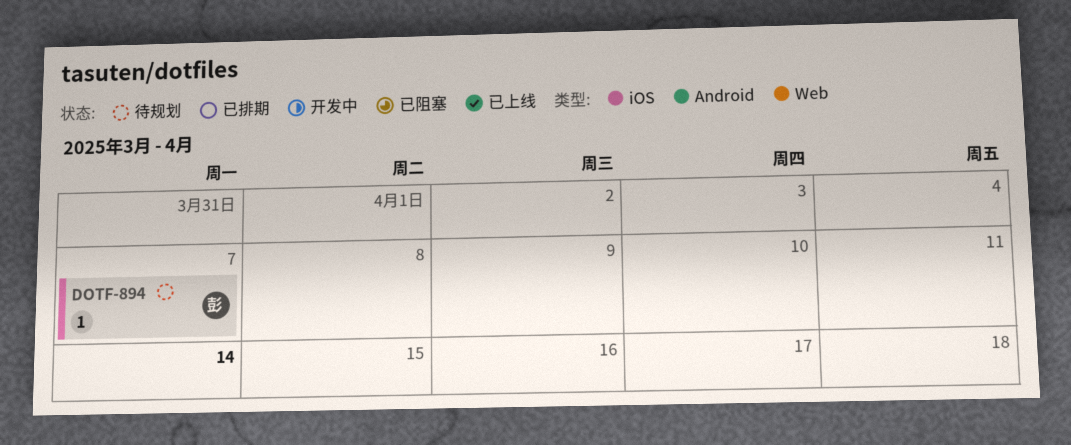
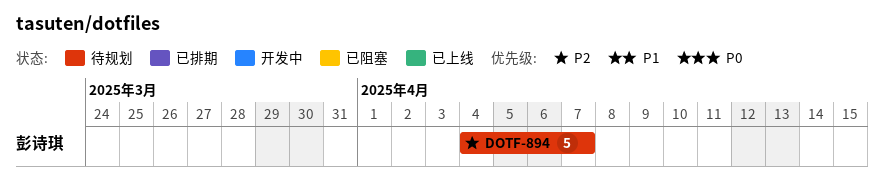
DOTF-894, estimate: 1 -> 5

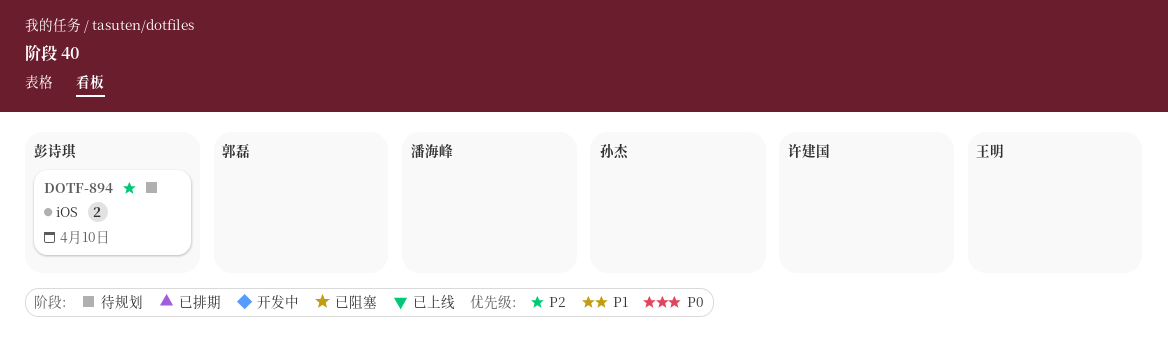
DOTF-894, estimate: 5 -> 2
DOTF-894, due: Apr 7 -> Apr 10

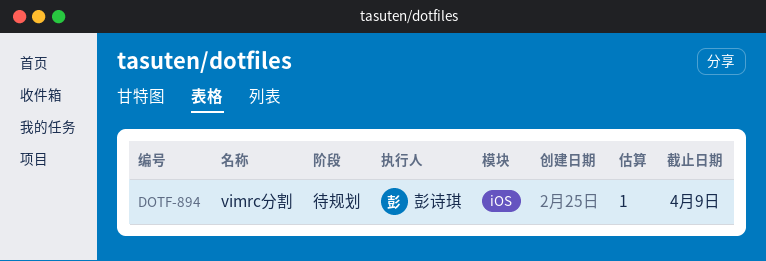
DOTF-894, estimate: 2 -> 1
DOTF-894, due: Apr 10 -> Apr 9

